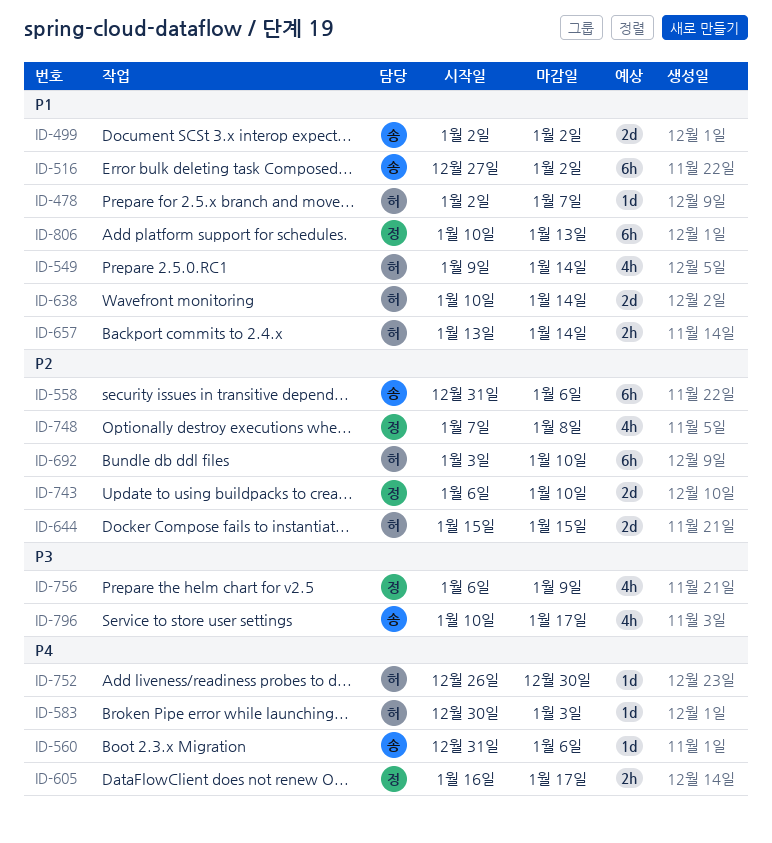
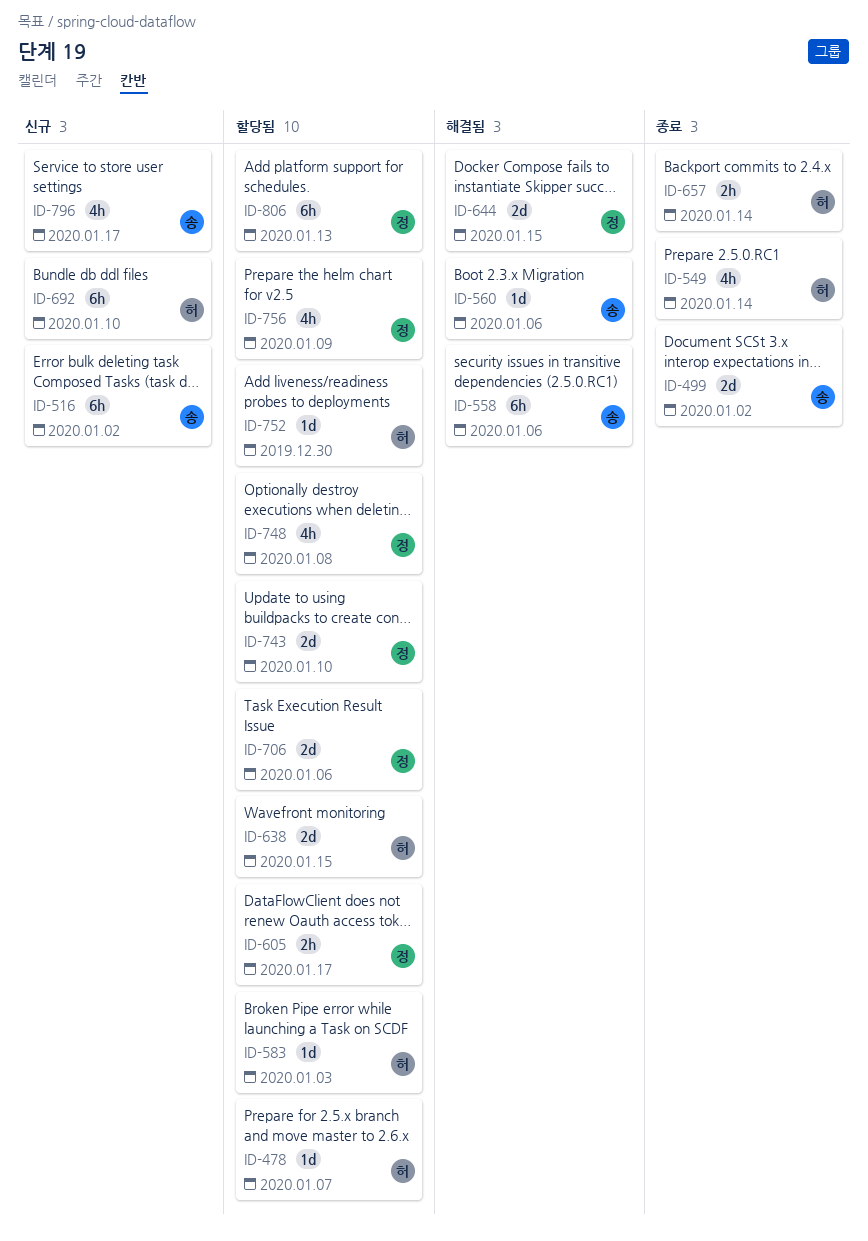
ID-638, due: Jan 14 -> Jan 15
ID-644, owner: 허 -> 정
ID-706: none -> present

